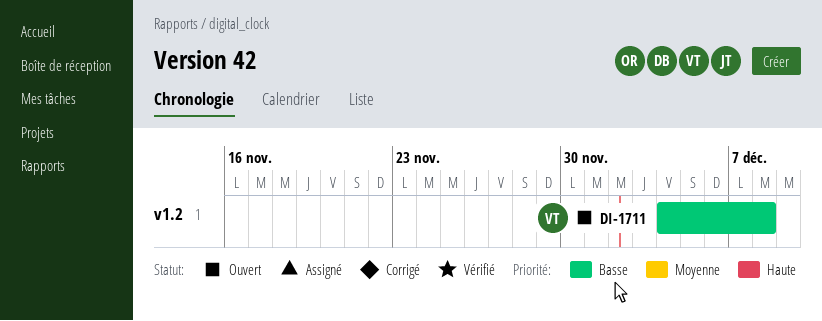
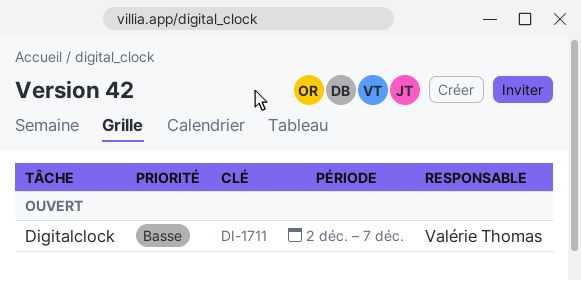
DI-1711, start: Dec 4 -> Dec 2
DI-1711, due: Dec 8 -> Dec 7

